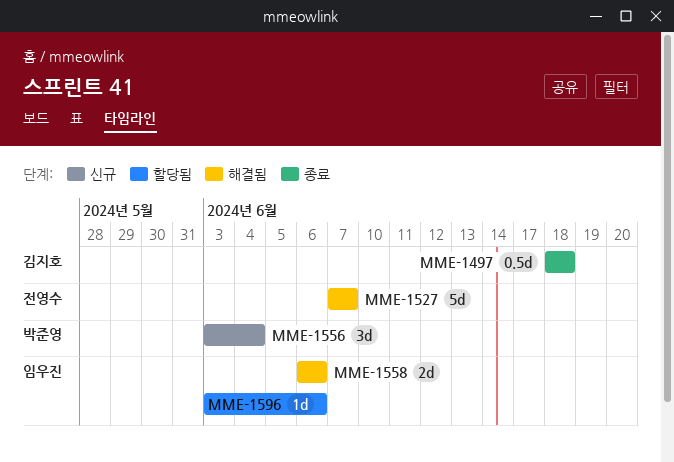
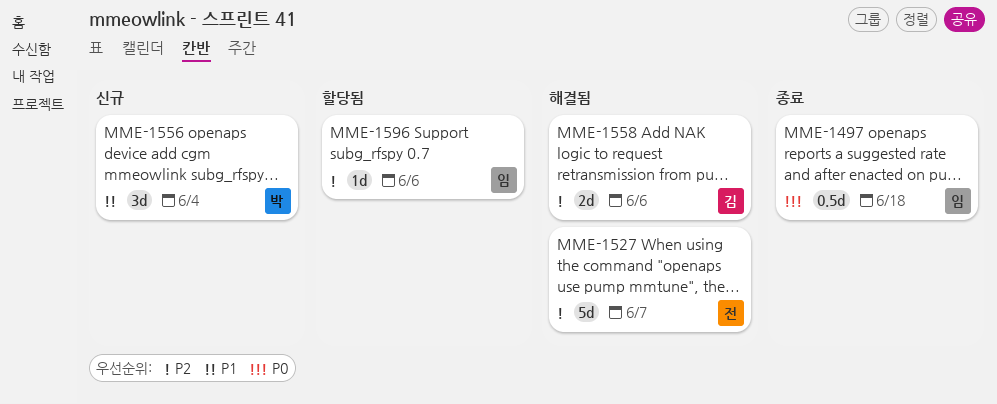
MME-1497, owner: 김지호 -> 임우진
MME-1558, owner: 임우진 -> 김지호

